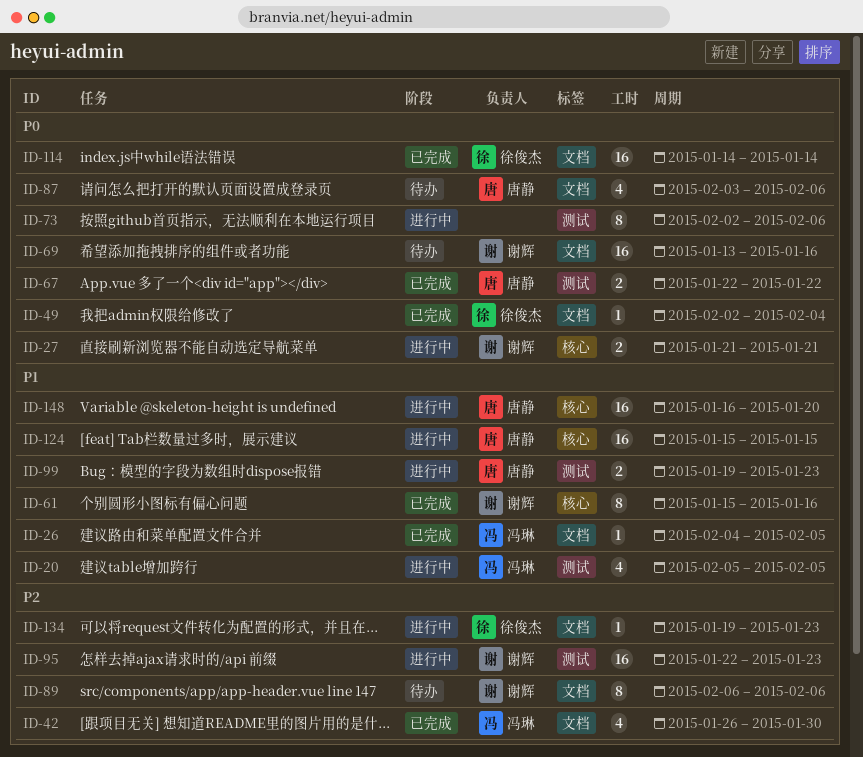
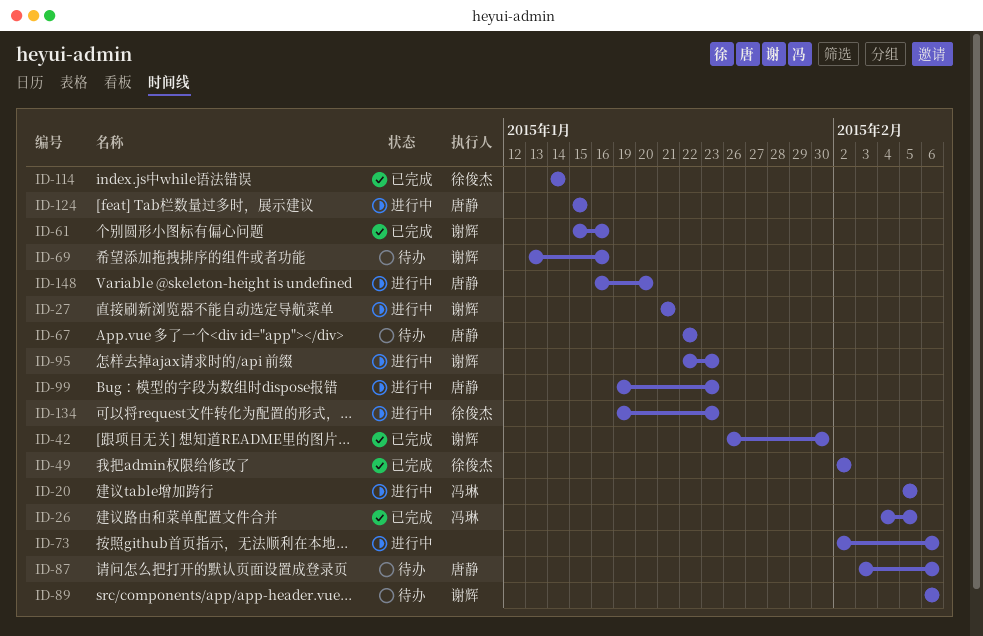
ID-42, owner: 冯琳 -> 谢辉
ID-49, due: Feb 4 -> Feb 2
ID-67, status: 已完成 -> 待办

